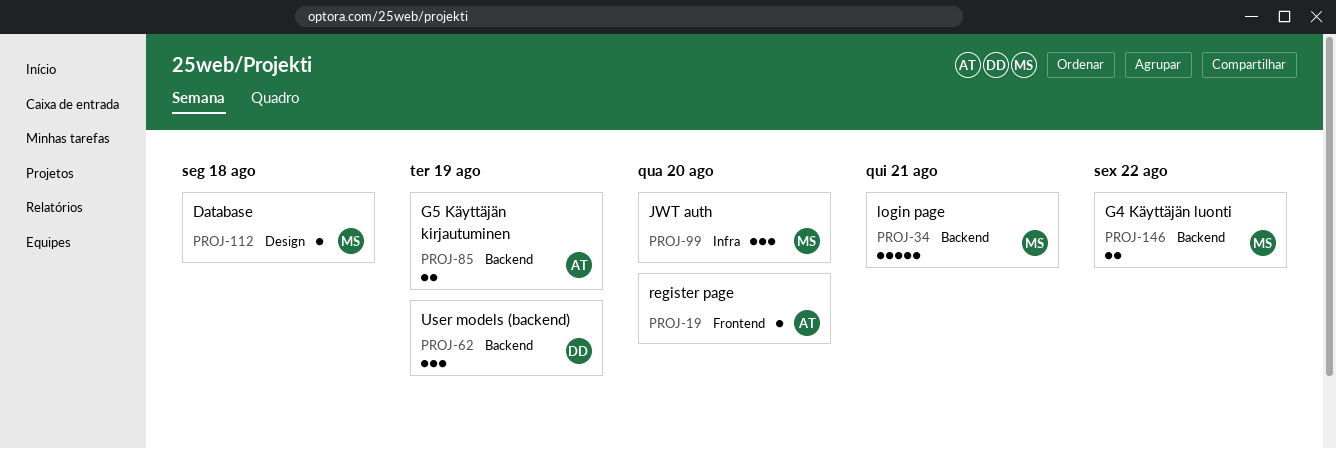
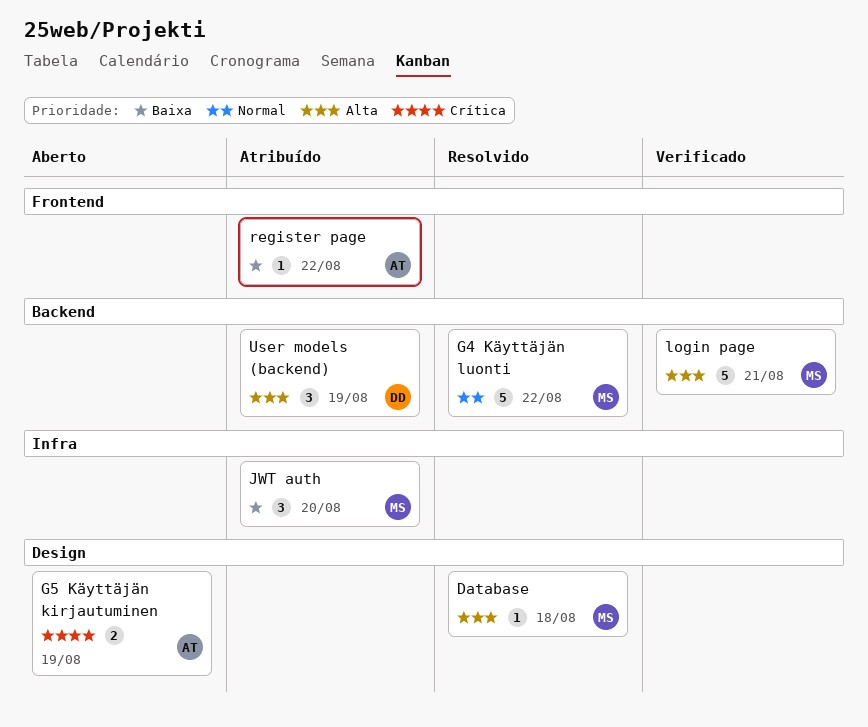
G4 Käyttäjän luonti, estimate: 2 -> 5
G5 Käyttäjän kirjautuminen, label: Backend -> Design
register page, due: Aug 20 -> Aug 22

